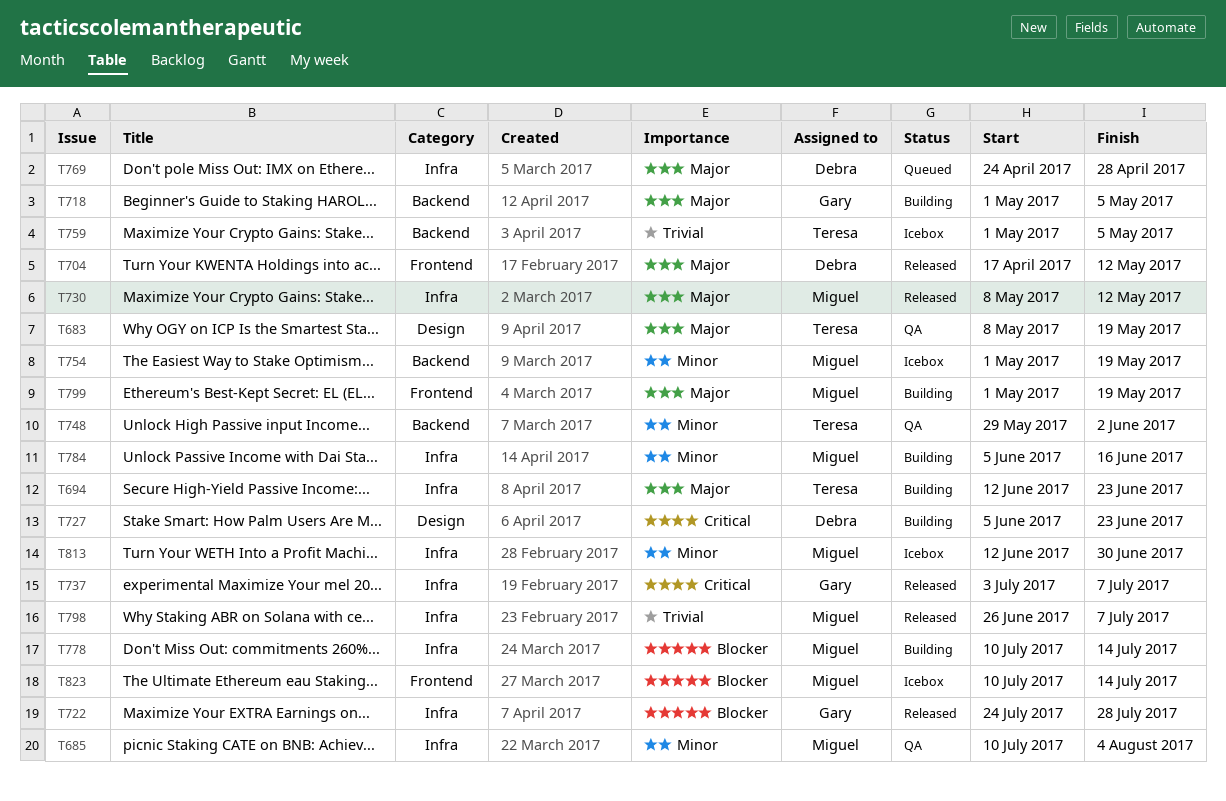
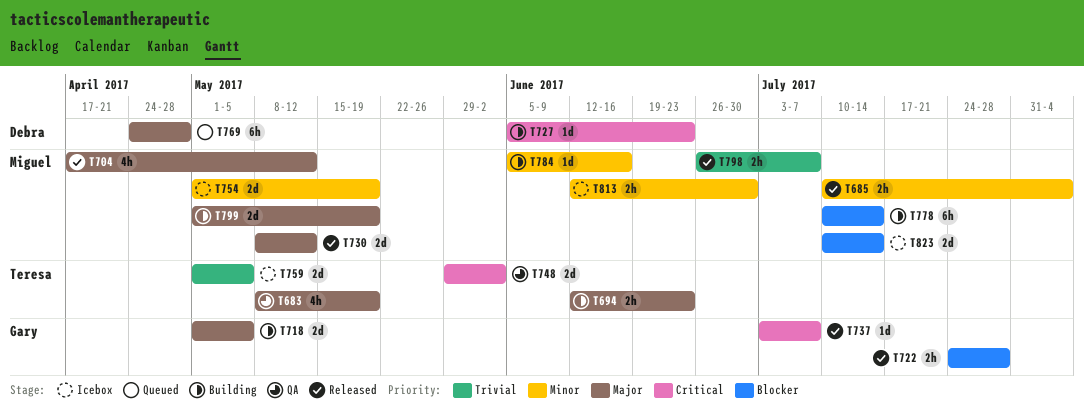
T685, status: QA -> Released
T704, owner: Debra -> Miguel
T748, priority: Minor -> Critical

